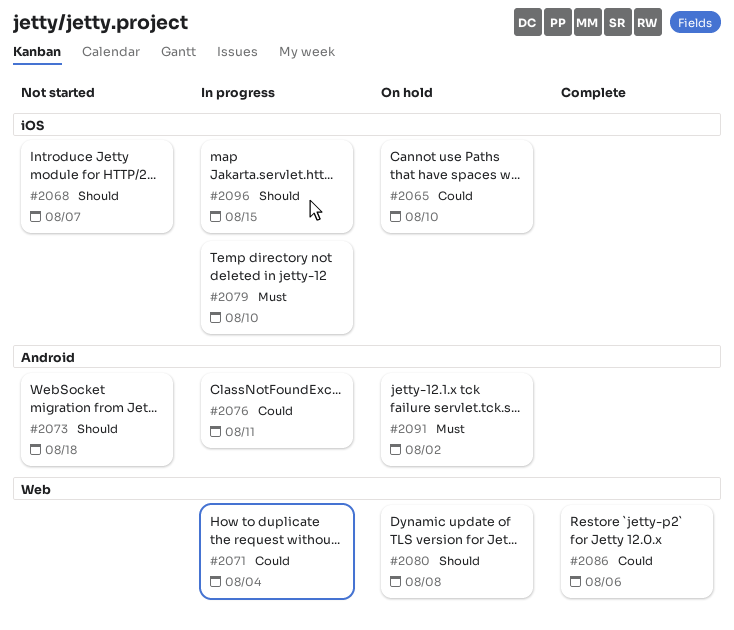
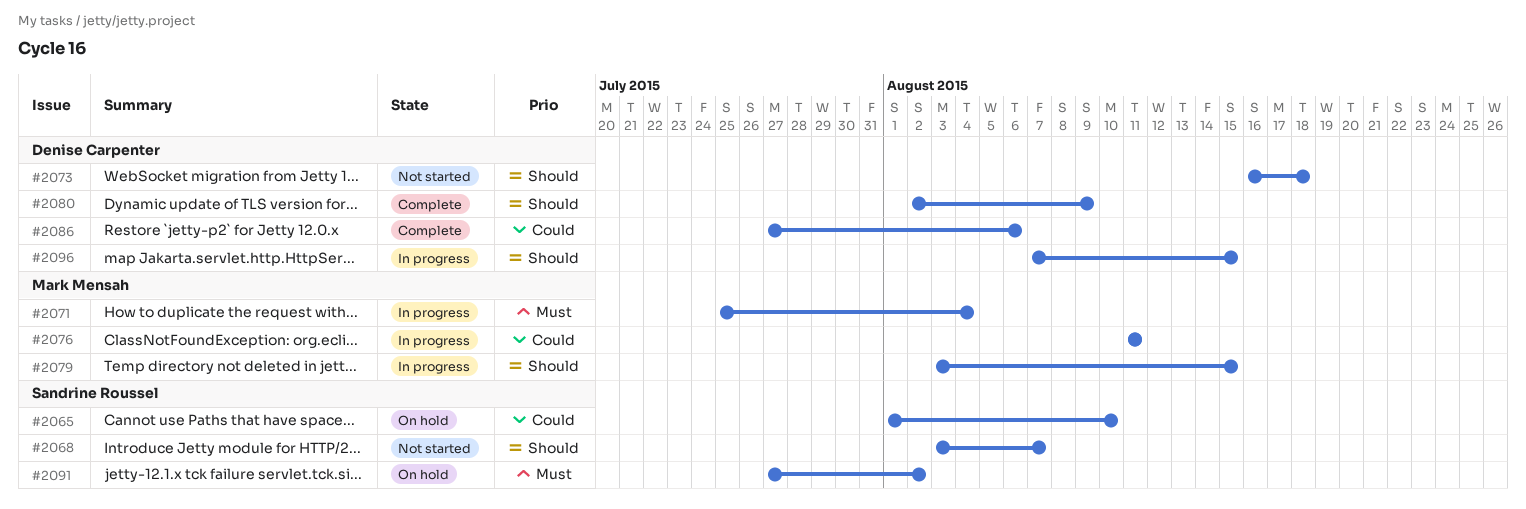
#2071, priority: Could -> Must
#2079, priority: Must -> Should
#2079, due: Aug 10 -> Aug 15
#2080, status: On hold -> Complete
#2080, due: Aug 8 -> Aug 9

